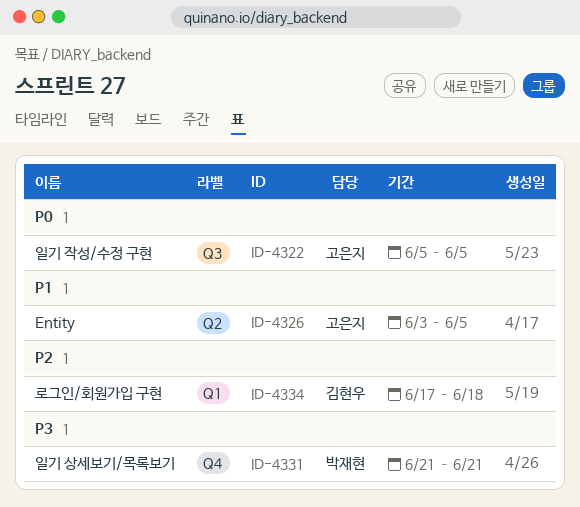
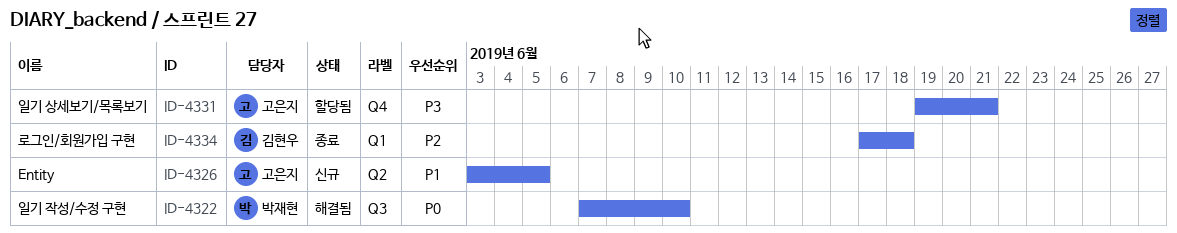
ID-4322, owner: 고은지 -> 박재현
ID-4322, start: Jun 5 -> Jun 7
ID-4322, due: Jun 5 -> Jun 10
ID-4331, owner: 박재현 -> 고은지
ID-4331, start: Jun 21 -> Jun 19

